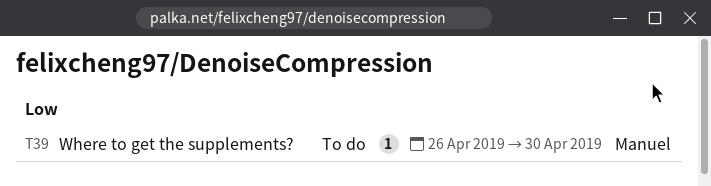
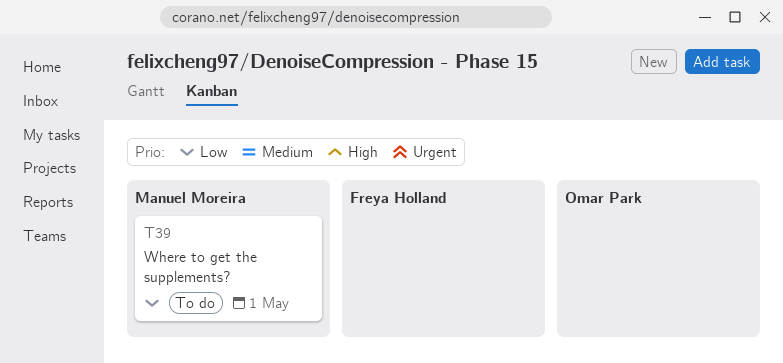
T39, due: Apr 30 -> May 1

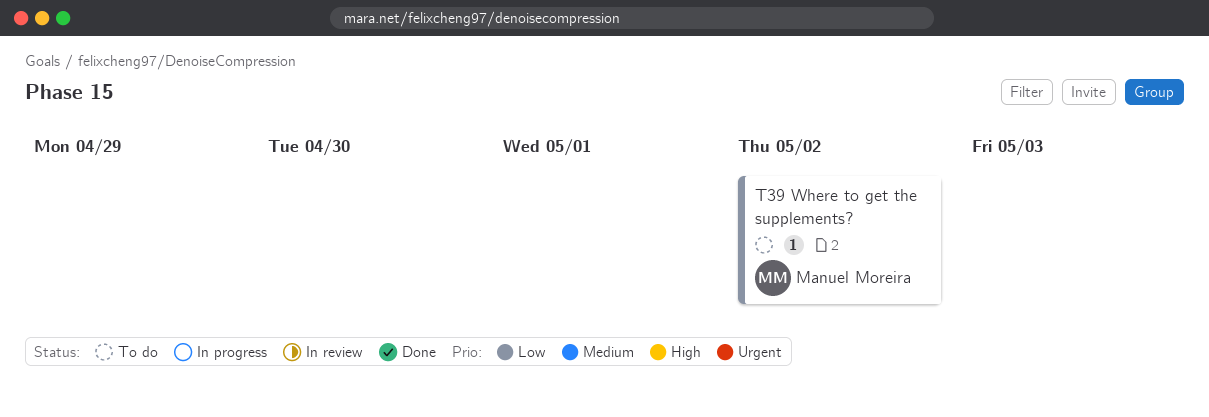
T39, due: May 1 -> May 2

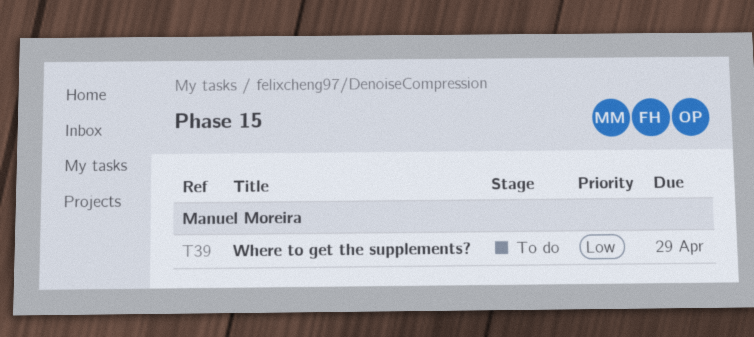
T39, due: May 2 -> Apr 29

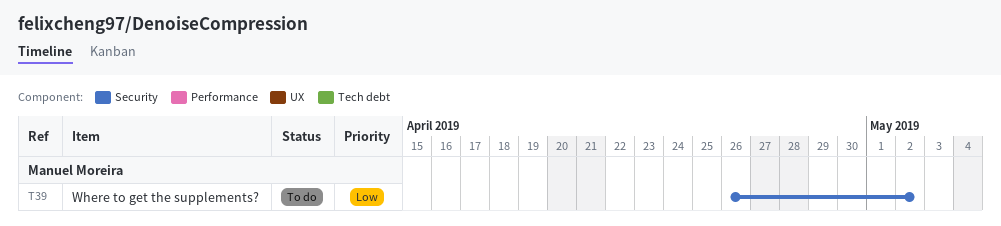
T39, due: Apr 29 -> May 2

